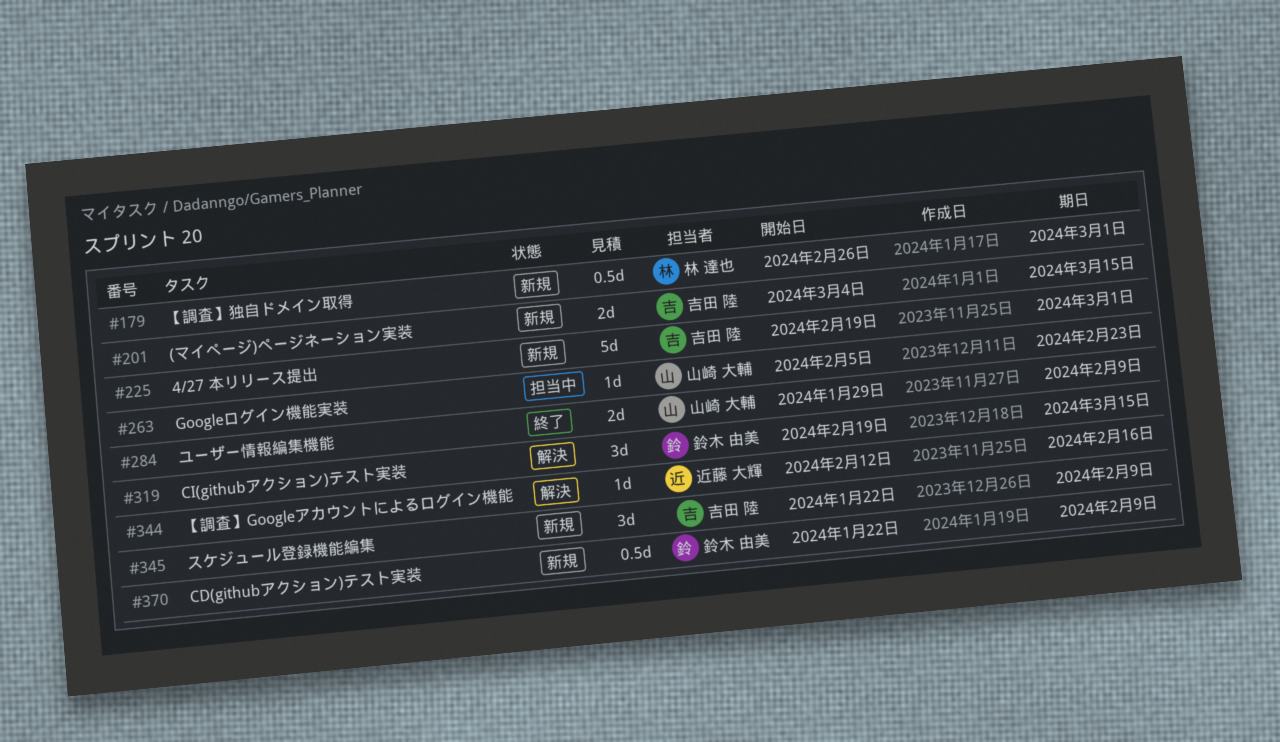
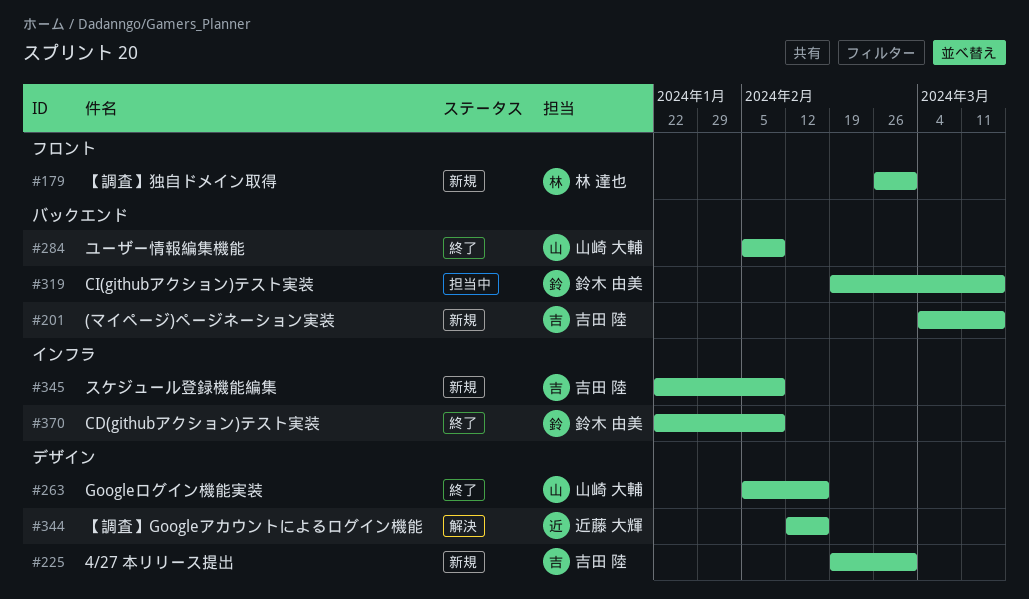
#263, status: 担当中 -> 終了
#263, due: Feb 23 -> Feb 16
#284, start: Jan 29 -> Feb 5
#319, status: 解決 -> 担当中
#370, status: 新規 -> 終了

